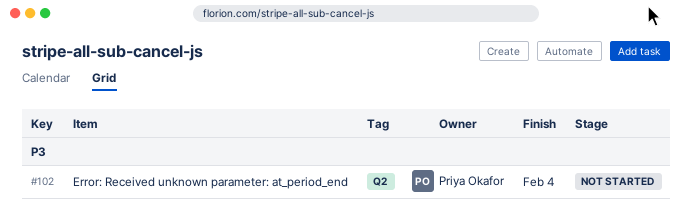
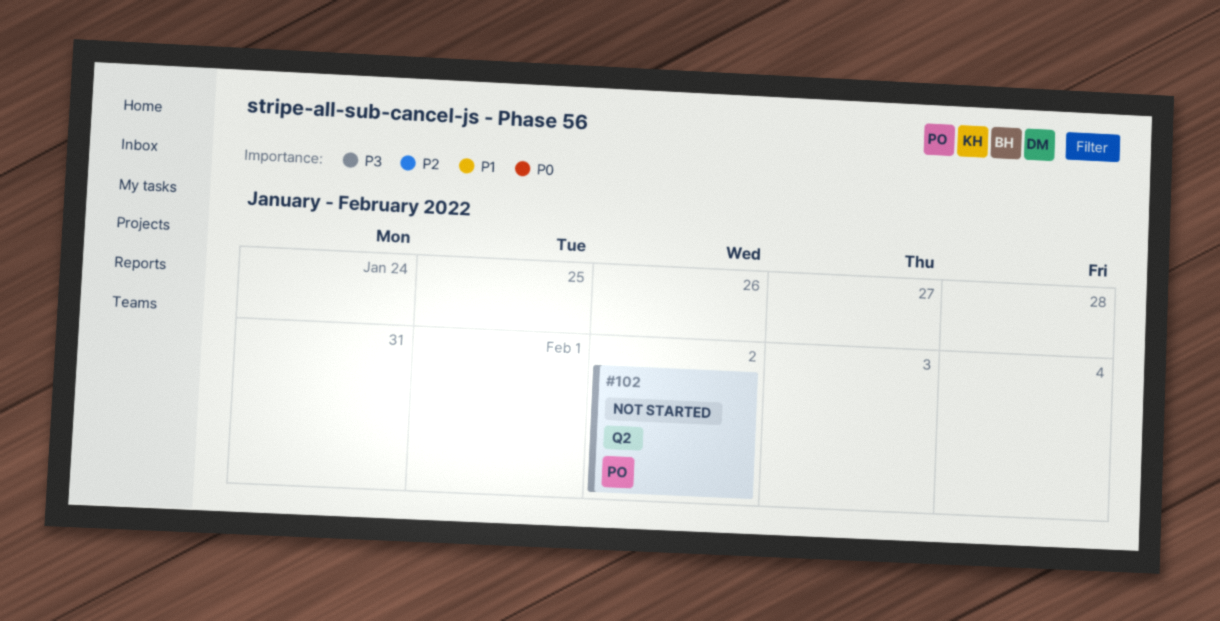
#102, due: Feb 4 -> Feb 2

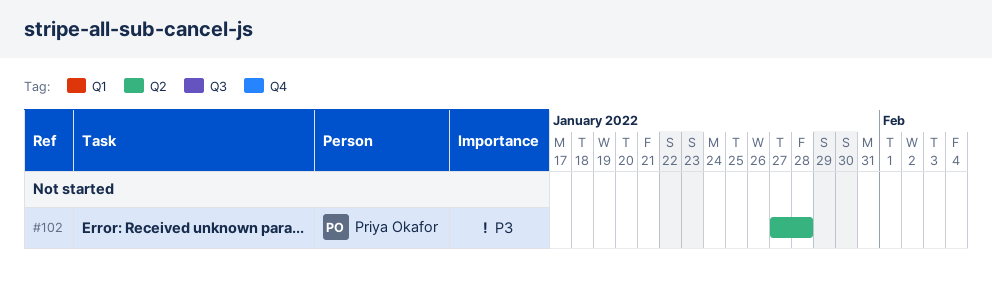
#102, due: Feb 2 -> Jan 28

